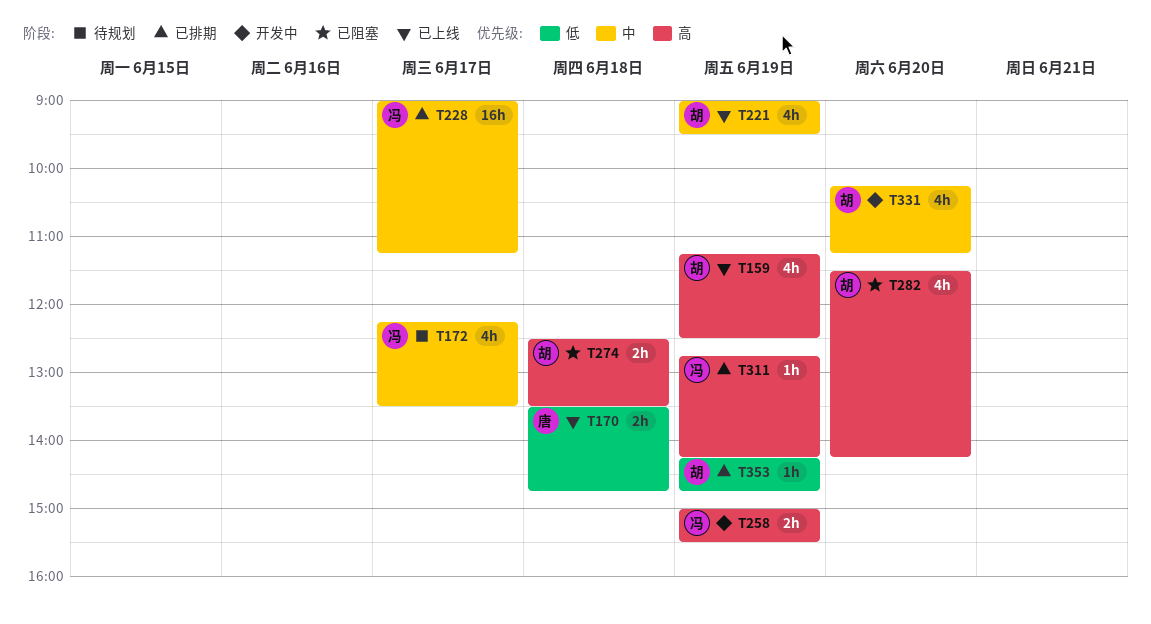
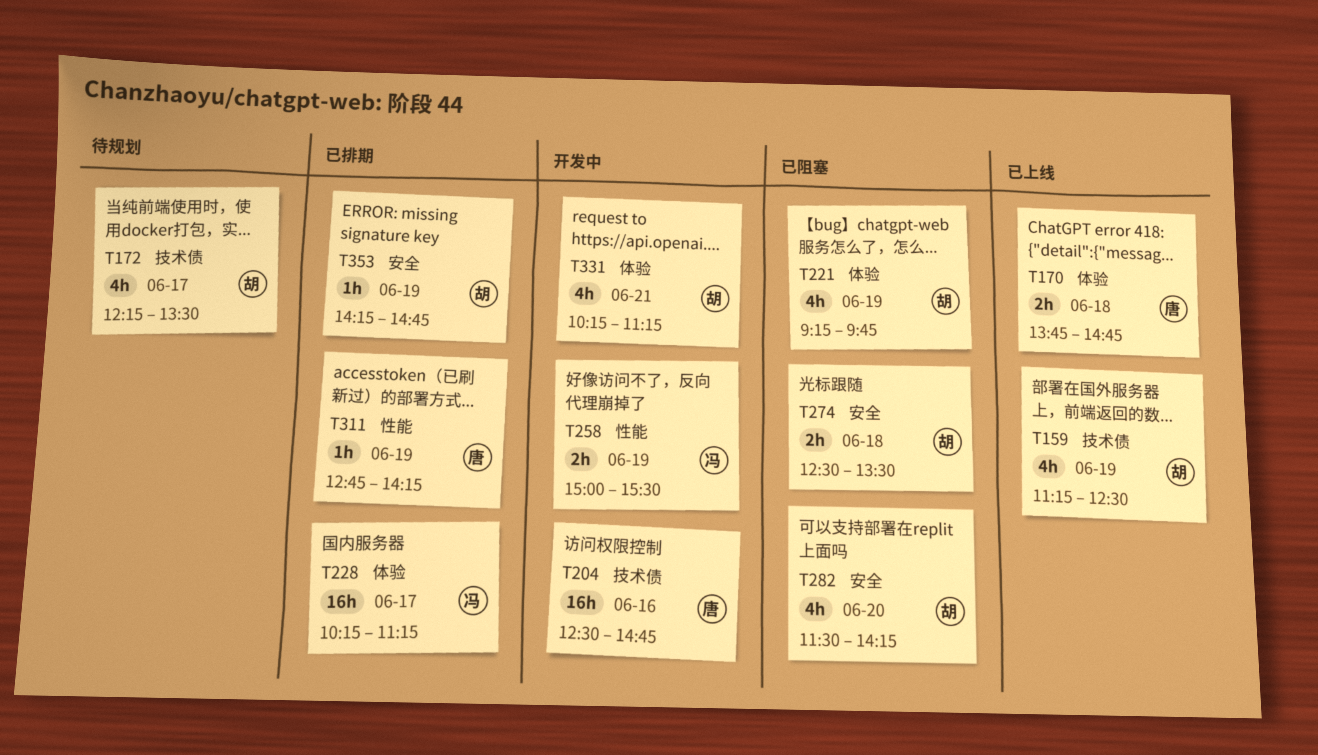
T170, begins: 13:30 -> 13:45
T172, owner: 冯 -> 胡
T204: none -> present
T221, status: 已上线 -> 已阻塞
T221, begins: 09:00 -> 09:15
T221, ends: 09:30 -> 09:45
T228, begins: 09:00 -> 10:15
T311, owner: 冯 -> 唐
T331, day: Jun 20 -> Jun 21

